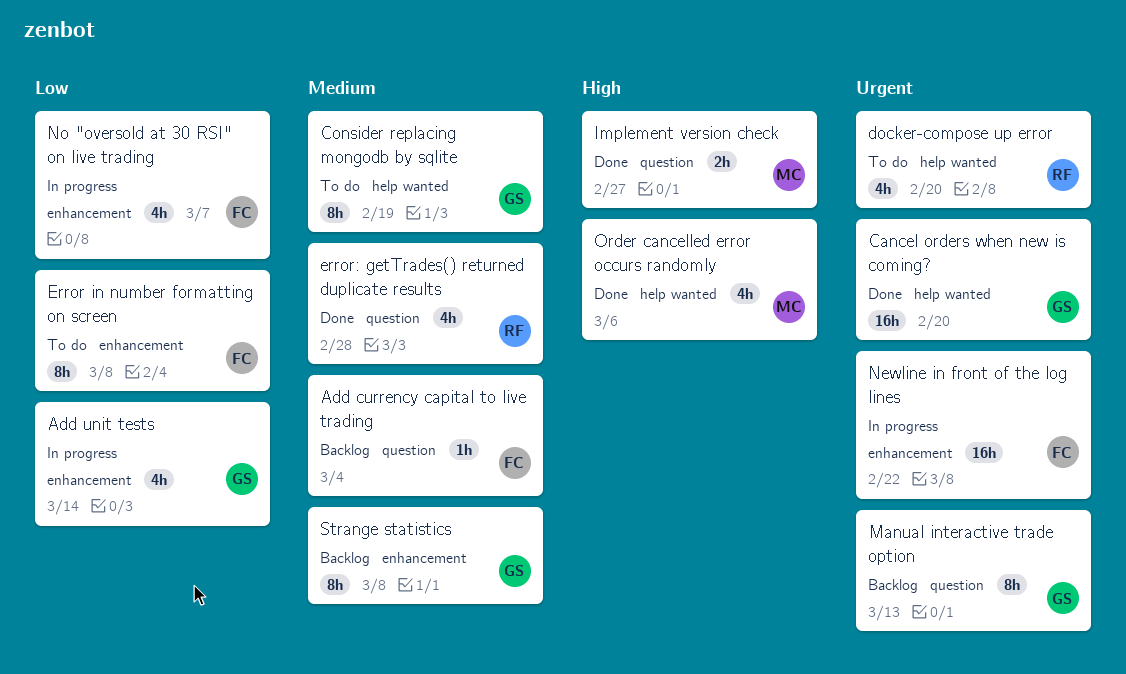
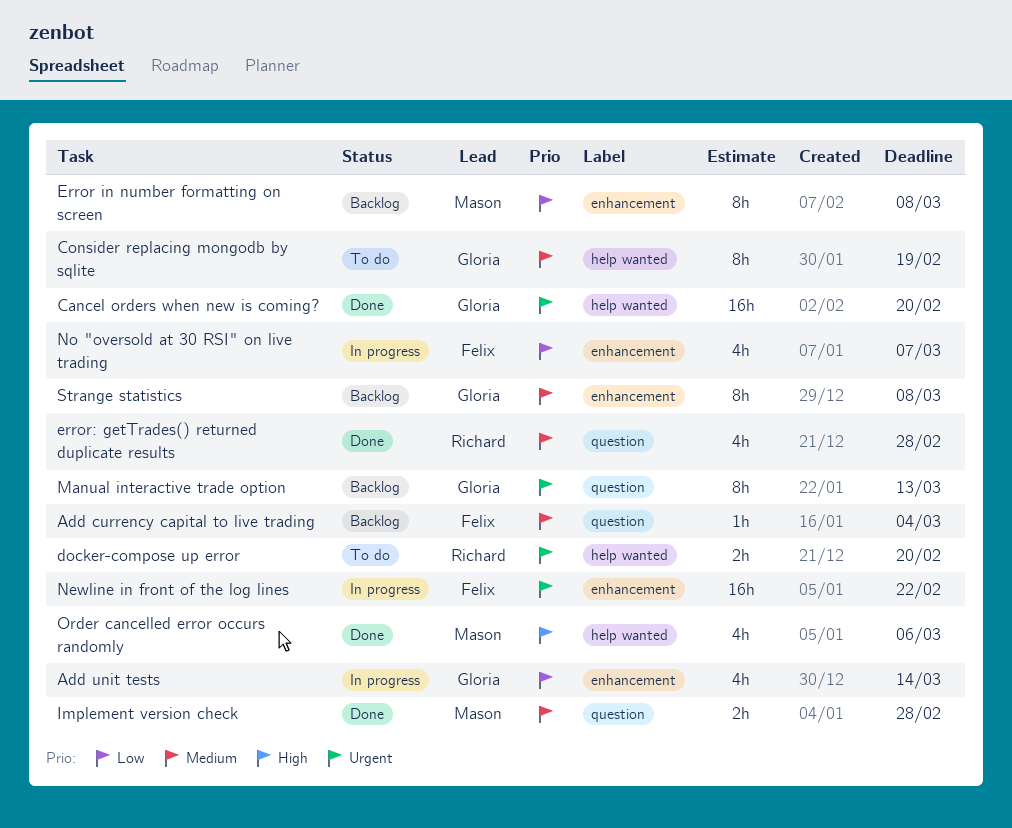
docker-compose up error, estimate: 4h -> 2h
Error in number formatting on screen, status: To do -> Backlog
Error in number formatting on screen, owner: Felix -> Mason
Implement version check, priority: High -> Medium
Implement version check, due: Feb 27 -> Feb 28

